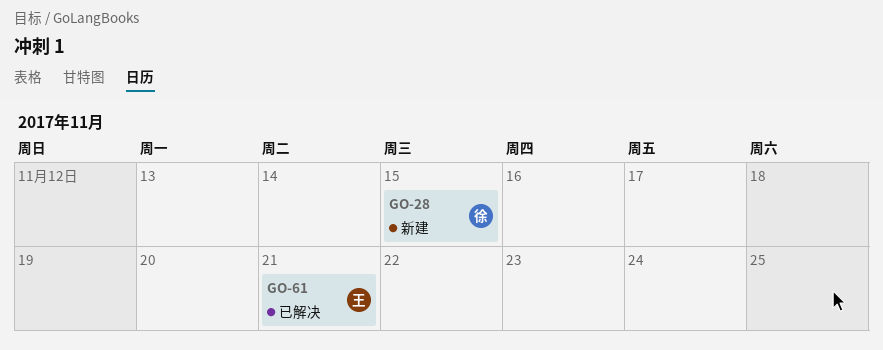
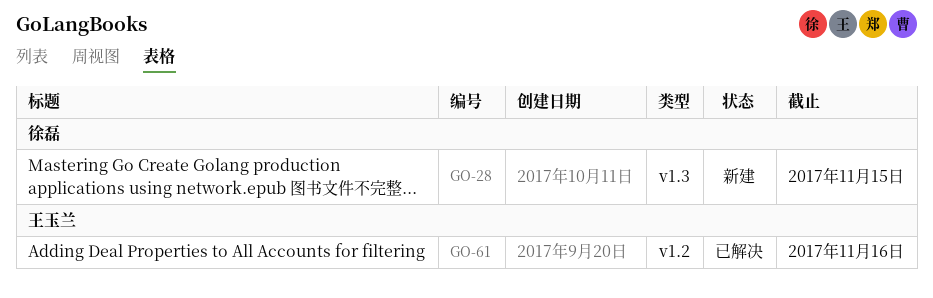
GO-61, due: Nov 21 -> Nov 16

